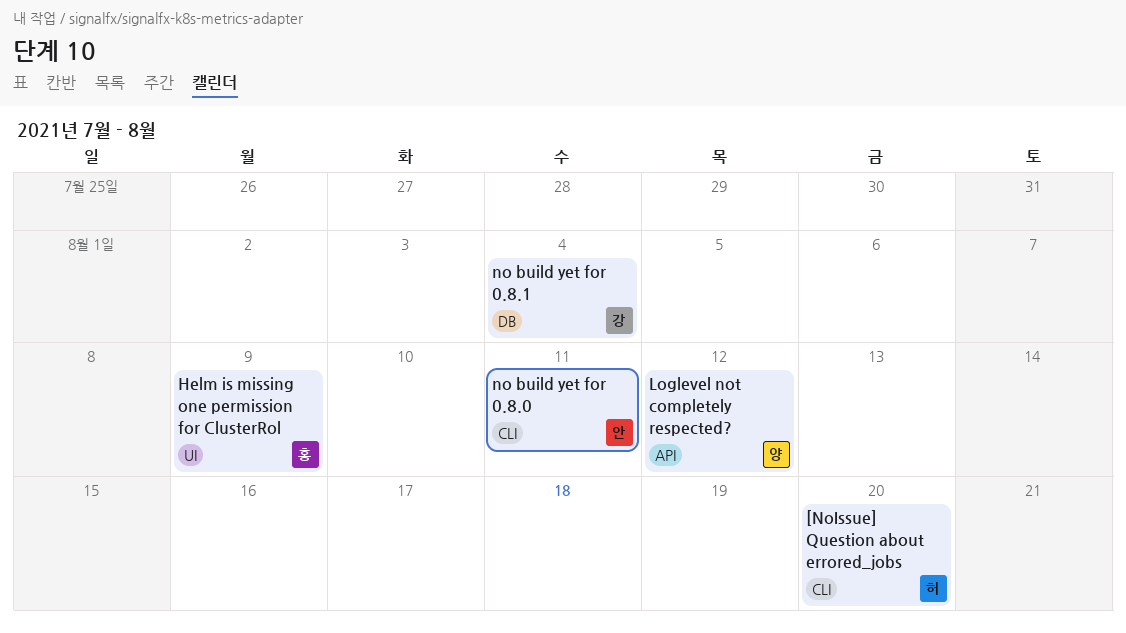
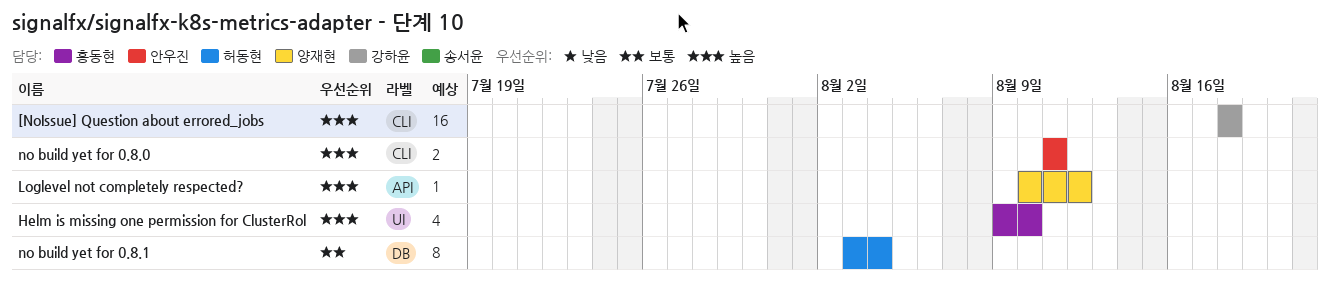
[NoIssue] Question about errored_jobs, owner: 허동현 -> 강하윤
[NoIssue] Question about errored_jobs, due: Aug 20 -> Aug 18
Helm is missing one permission for ClusterRol, due: Aug 9 -> Aug 10
no build yet for 0.8.1, owner: 강하윤 -> 허동현

